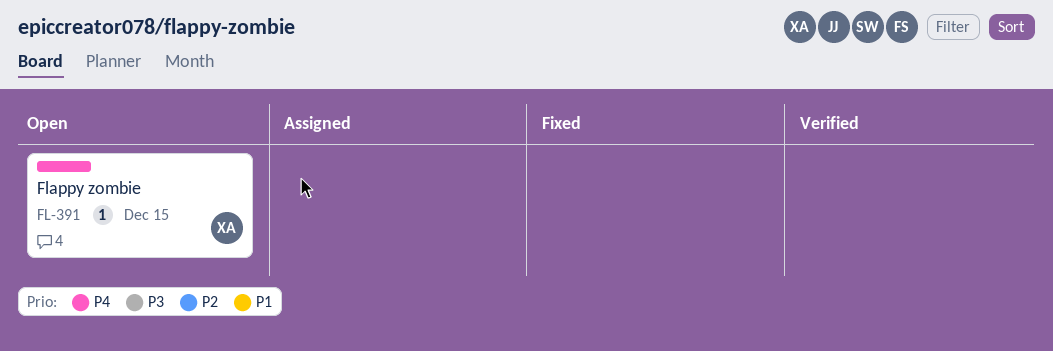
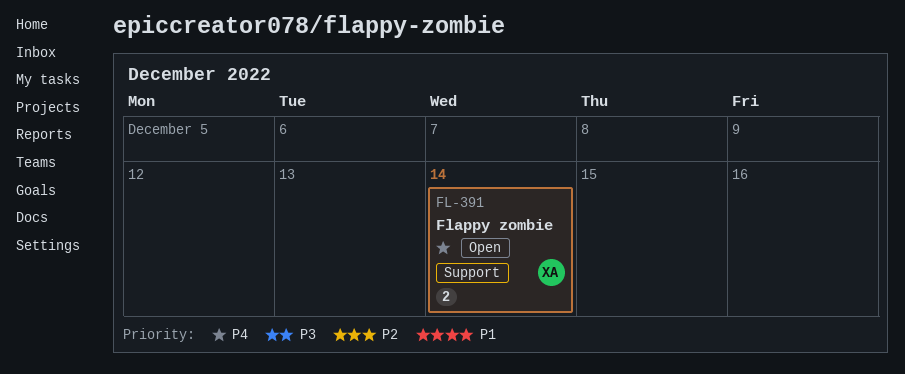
FL-391, estimate: 1 -> 2
FL-391, due: Dec 15 -> Dec 14

